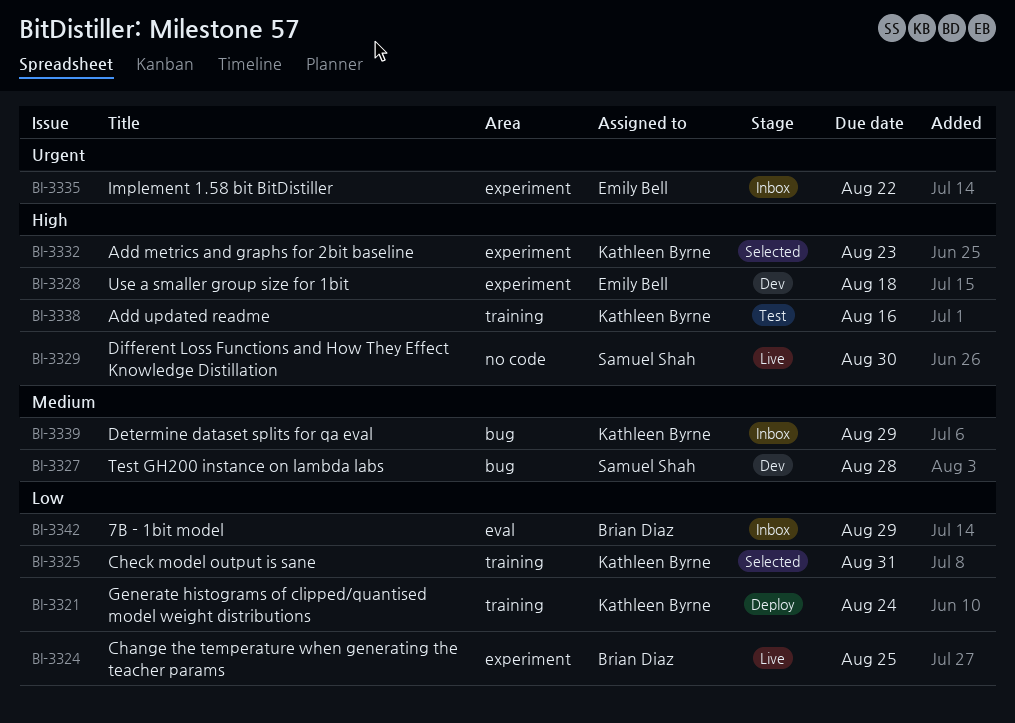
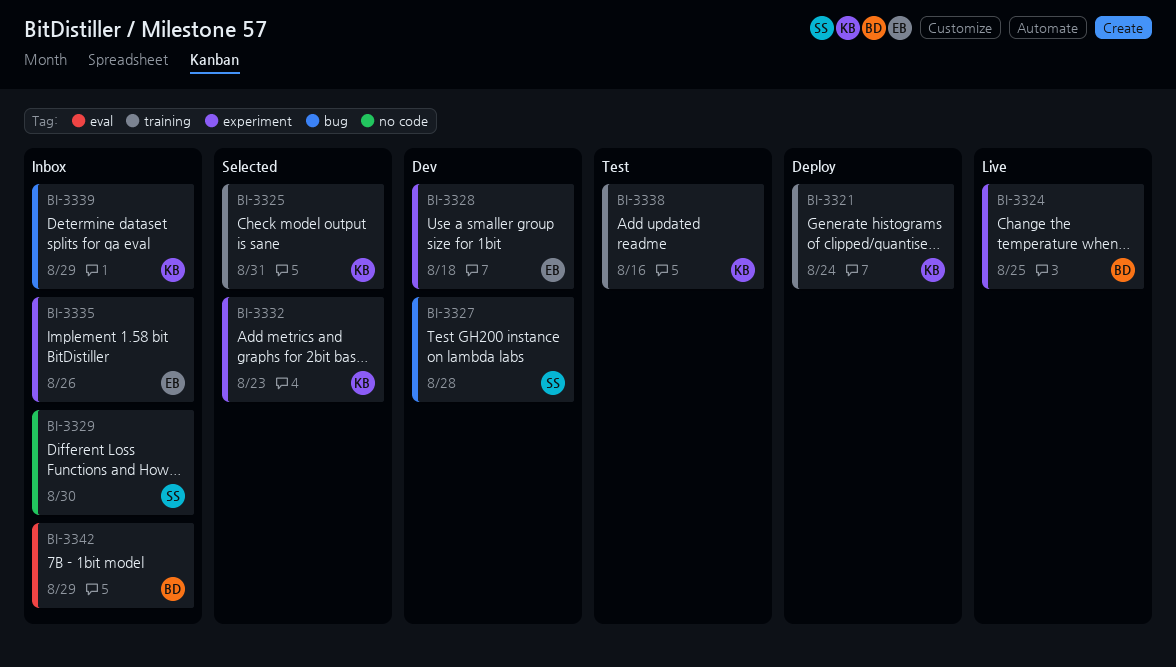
BI-3329, status: Live -> Inbox
BI-3335, due: Aug 22 -> Aug 26

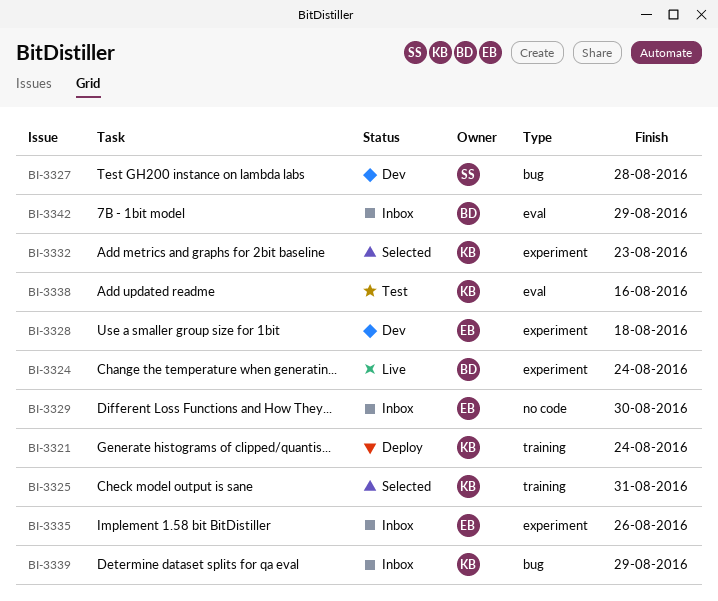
BI-3324, due: Aug 25 -> Aug 24
BI-3329, owner: SS -> EB
BI-3338, label: training -> eval

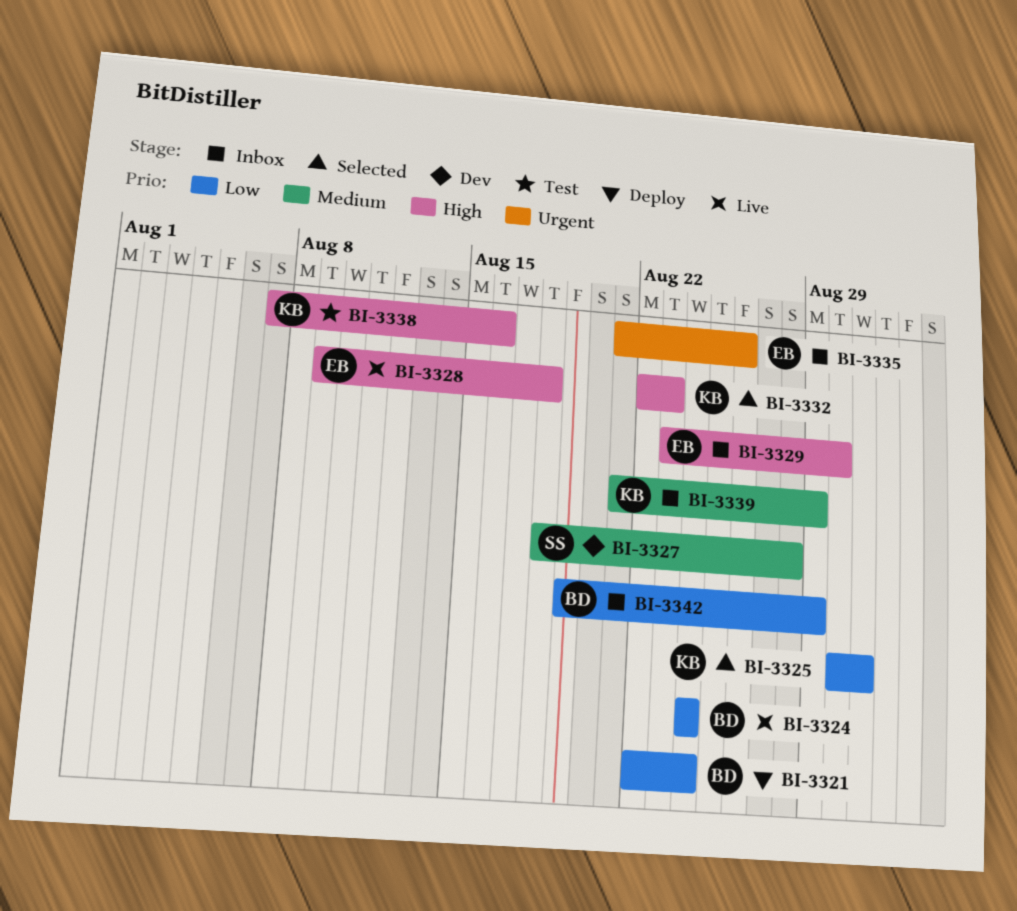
BI-3321, owner: KB -> BD
BI-3328, status: Dev -> Live

